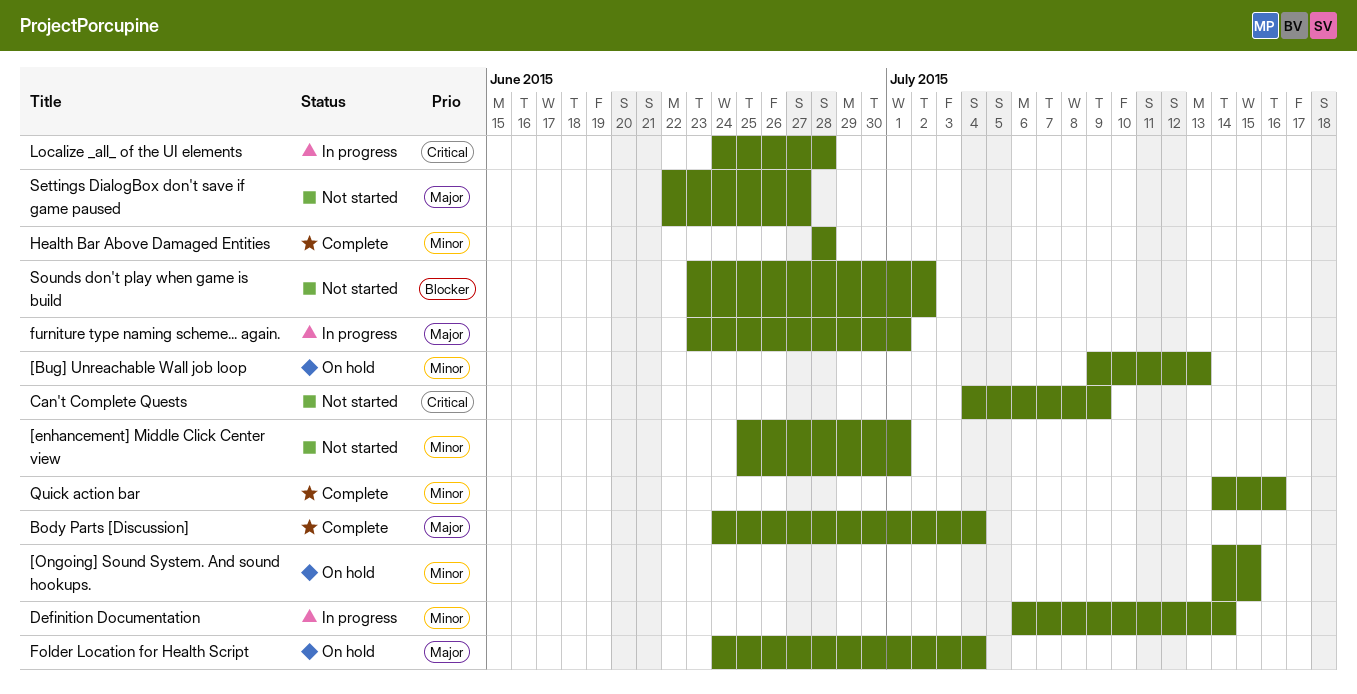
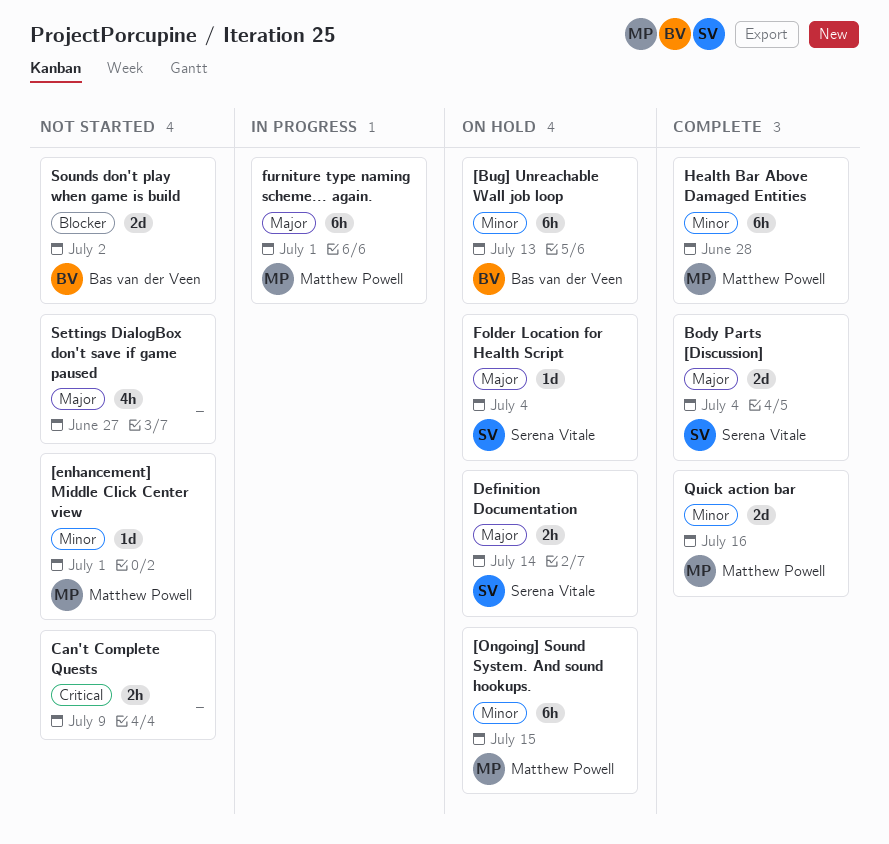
Definition Documentation, status: In progress -> On hold
Definition Documentation, priority: Minor -> Major
Localize _all_ of the UI elements: present -> none

